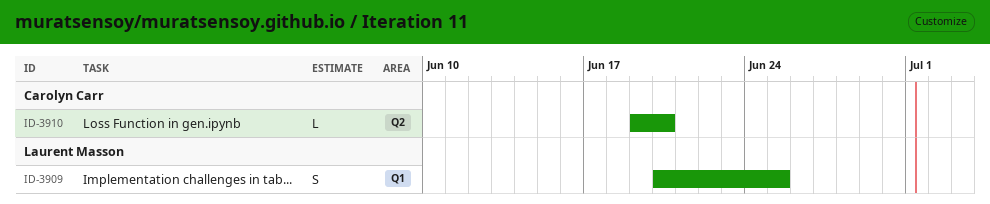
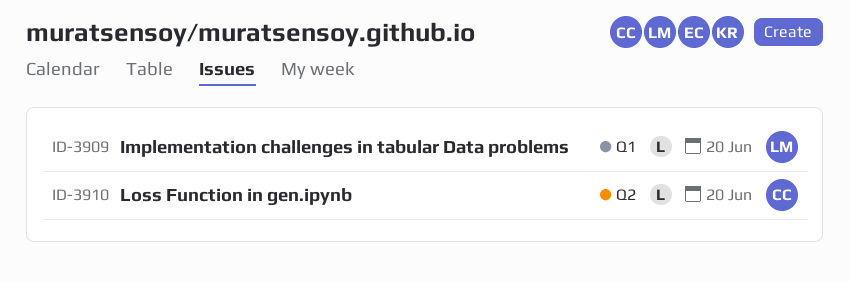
ID-3909, estimate: S -> L
ID-3909, due: Jun 25 -> Jun 20

